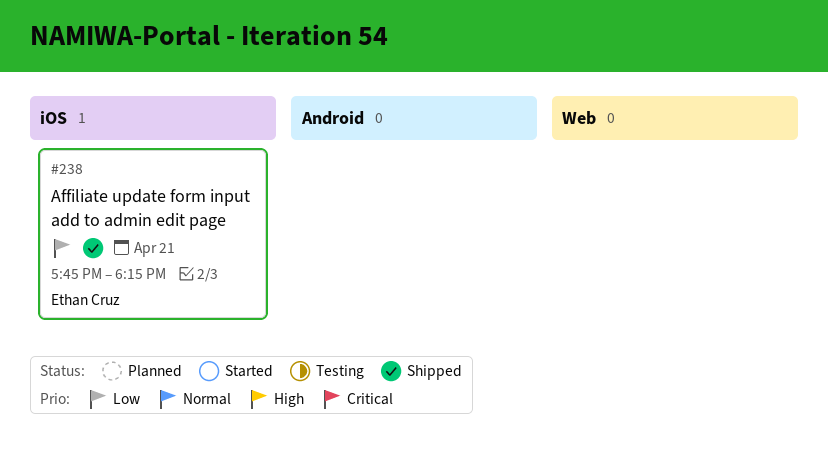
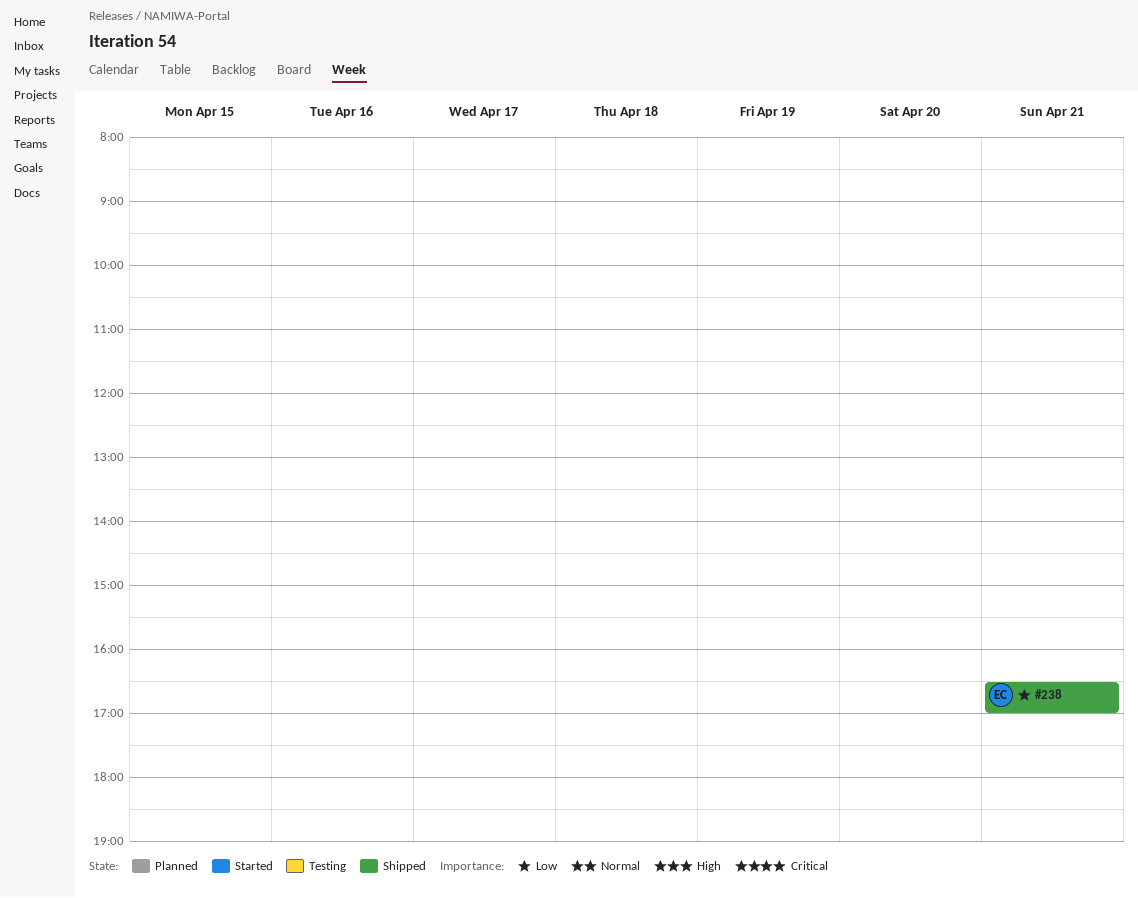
#238, begins: 17:45 -> 16:30
#238, ends: 18:15 -> 17:00

